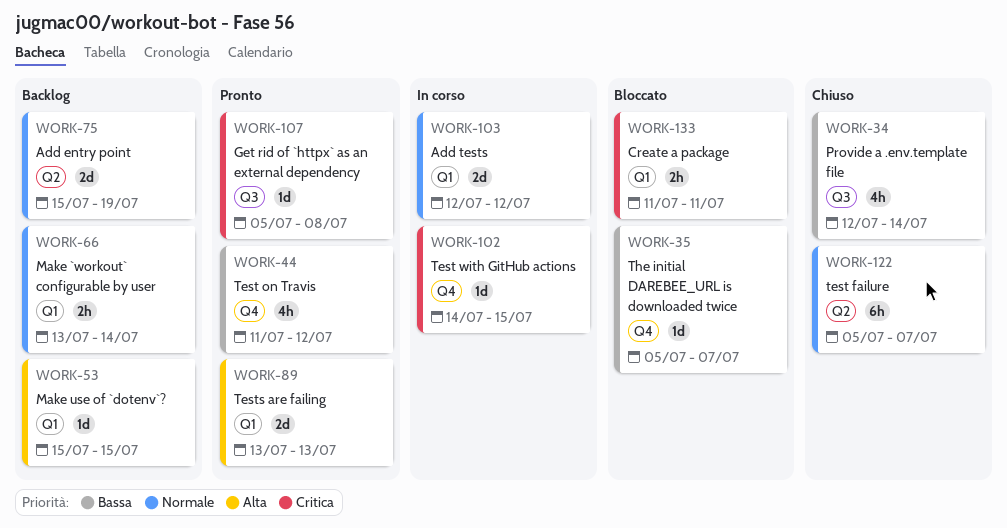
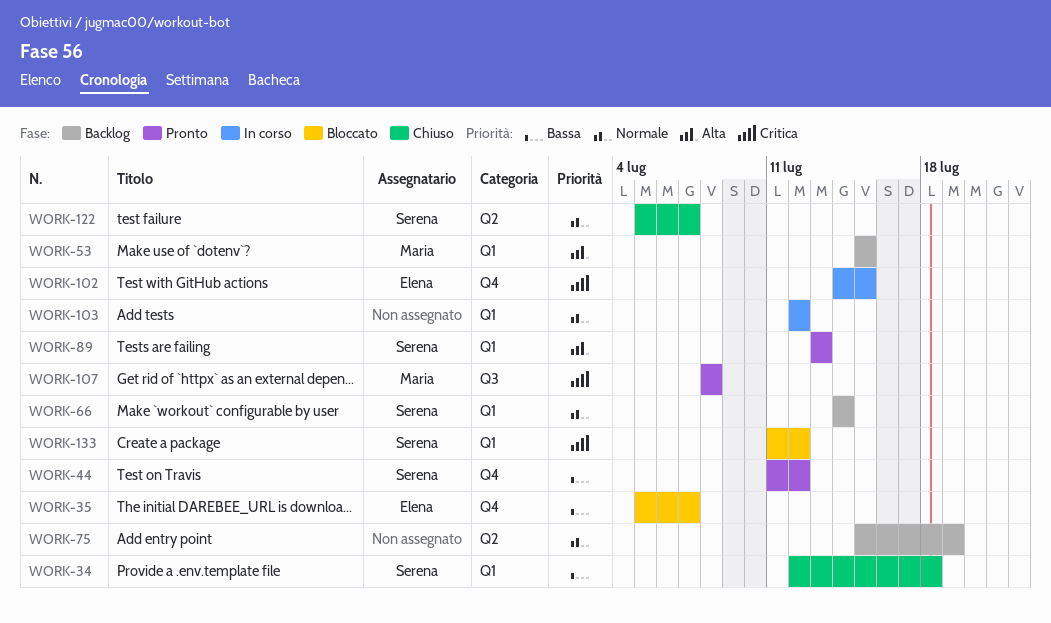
WORK-34, label: Q3 -> Q1
WORK-34, due: Jul 14 -> Jul 18
WORK-66, start: Jul 13 -> Jul 14
WORK-107, start: Jul 5 -> Jul 8
WORK-133, due: Jul 11 -> Jul 12

